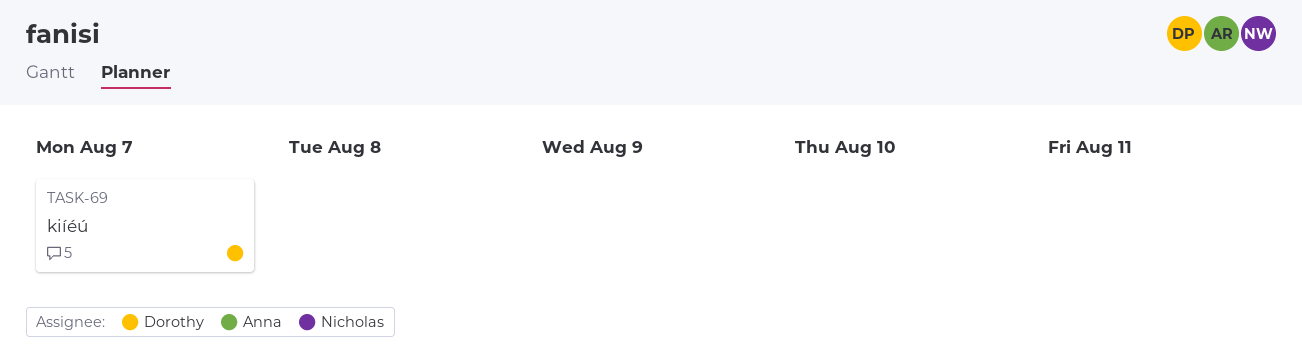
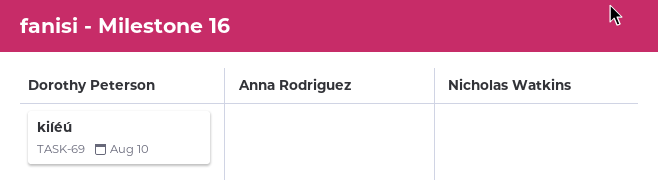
TASK-69, due: Aug 7 -> Aug 10

